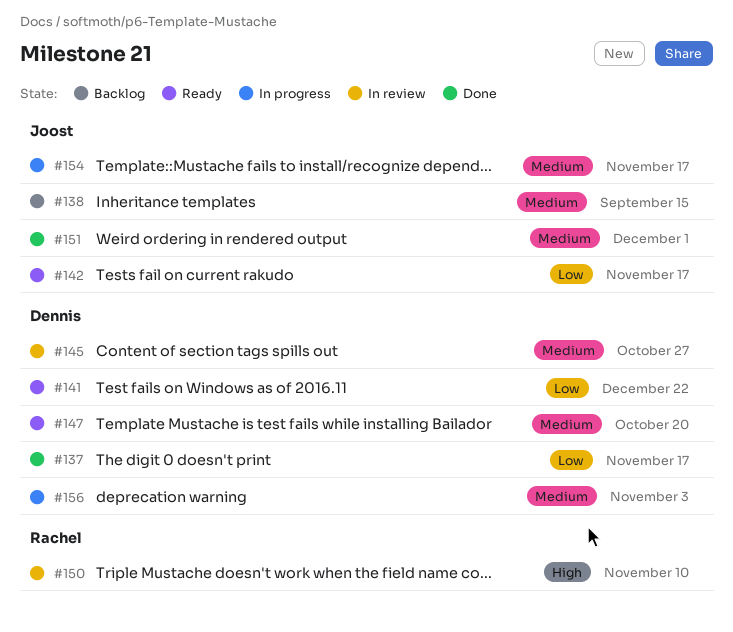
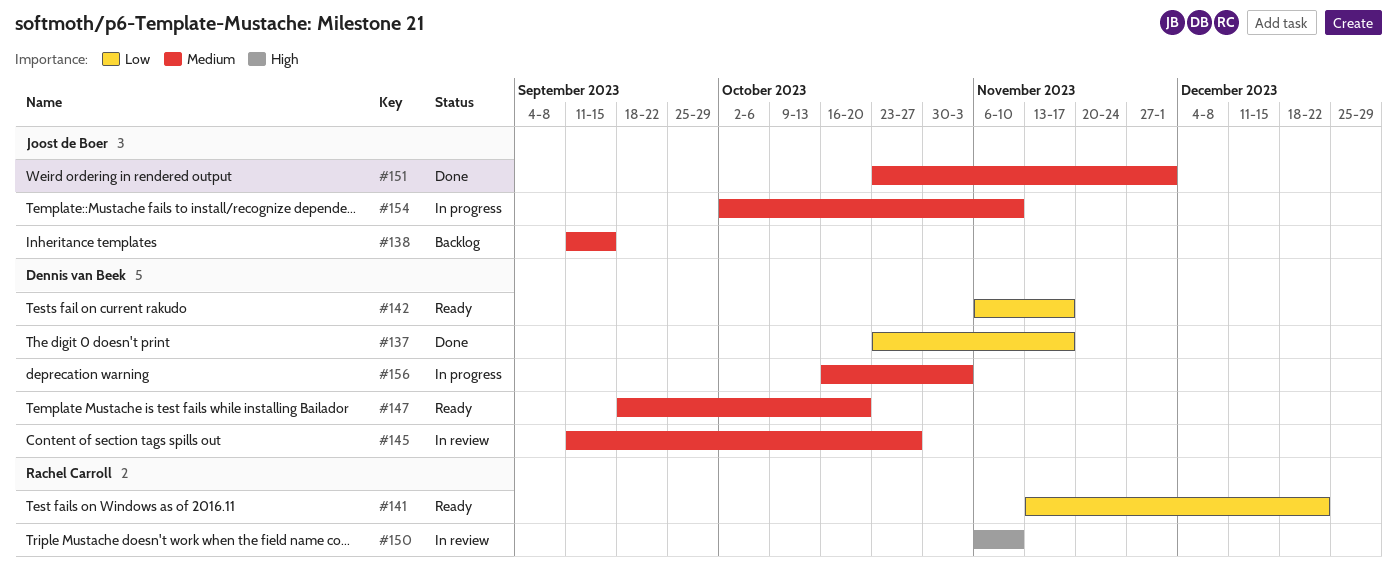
#141, owner: Dennis van Beek -> Rachel Carroll
#142, owner: Joost de Boer -> Dennis van Beek
#154, due: Nov 17 -> Nov 10

